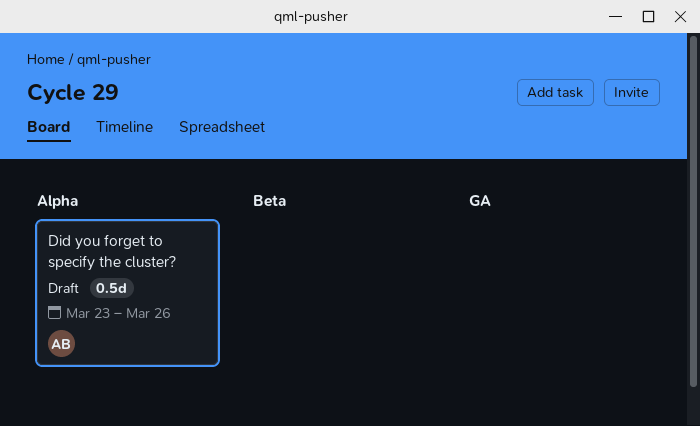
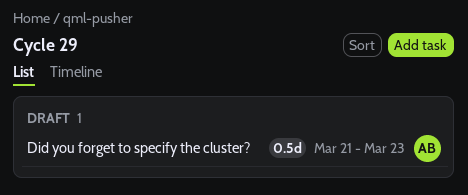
Did you forget to specify the cluster?, start: Mar 23 -> Mar 21
Did you forget to specify the cluster?, due: Mar 26 -> Mar 23

